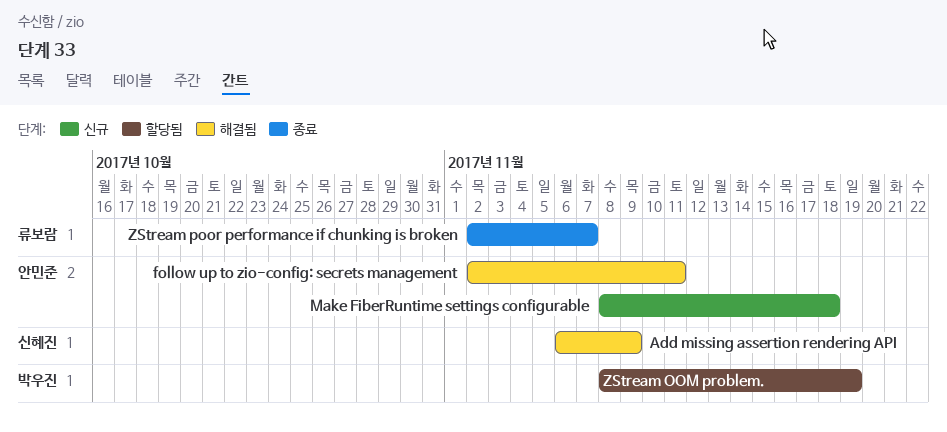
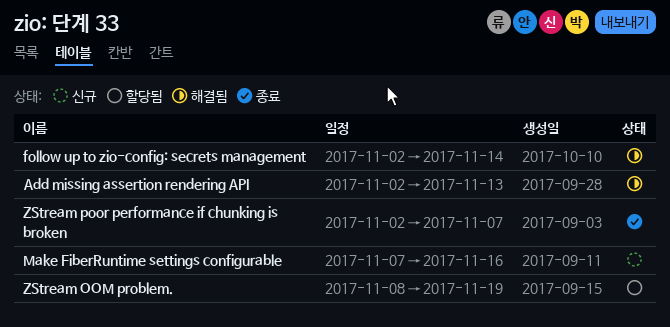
Add missing assertion rendering API, start: Nov 6 -> Nov 2
Add missing assertion rendering API, due: Nov 9 -> Nov 13
follow up to zio-config: secrets management, due: Nov 11 -> Nov 14
Make FiberRuntime settings configurable, start: Nov 8 -> Nov 7
Make FiberRuntime settings configurable, due: Nov 18 -> Nov 16

